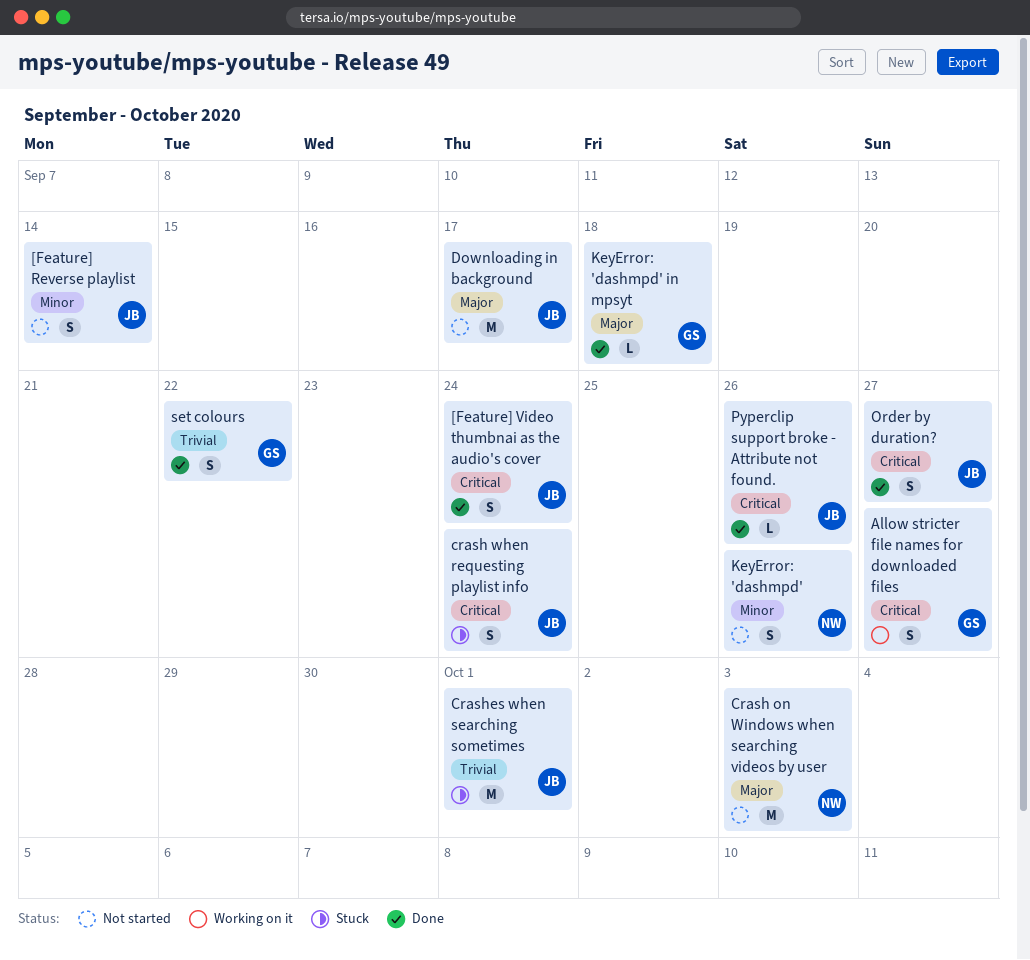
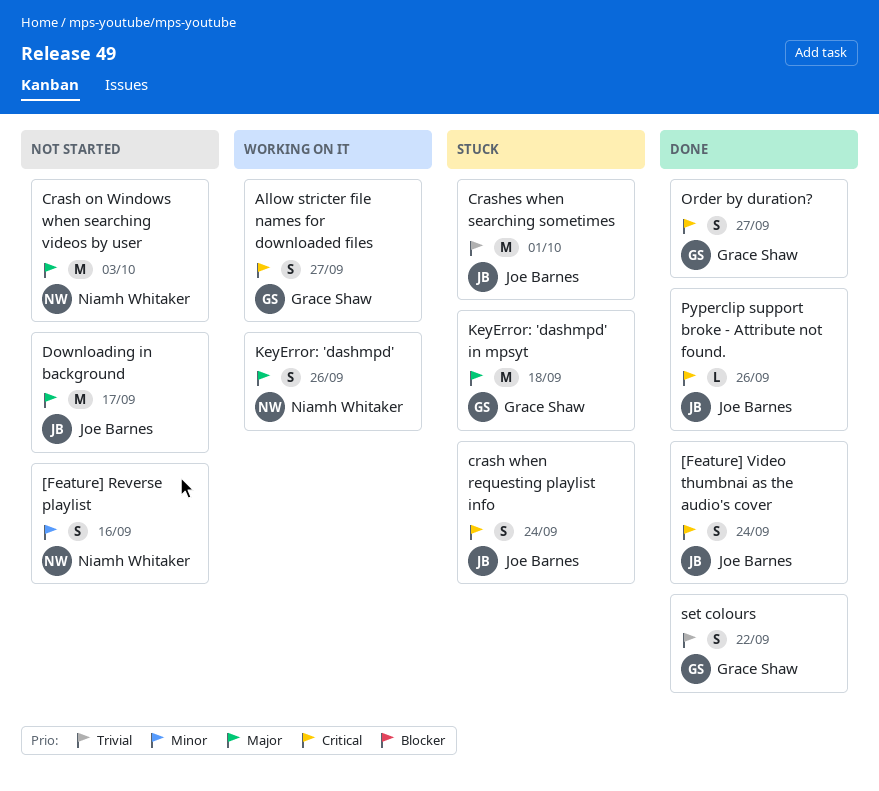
[Feature] Reverse playlist, owner: Joe Barnes -> Niamh Whitaker
[Feature] Reverse playlist, due: Sep 14 -> Sep 16
KeyError: 'dashmpd', status: Not started -> Working on it
KeyError: 'dashmpd', priority: Minor -> Major
KeyError: 'dashmpd' in mpsyt, status: Done -> Stuck
KeyError: 'dashmpd' in mpsyt, estimate: L -> M
Order by duration?, owner: Joe Barnes -> Grace Shaw

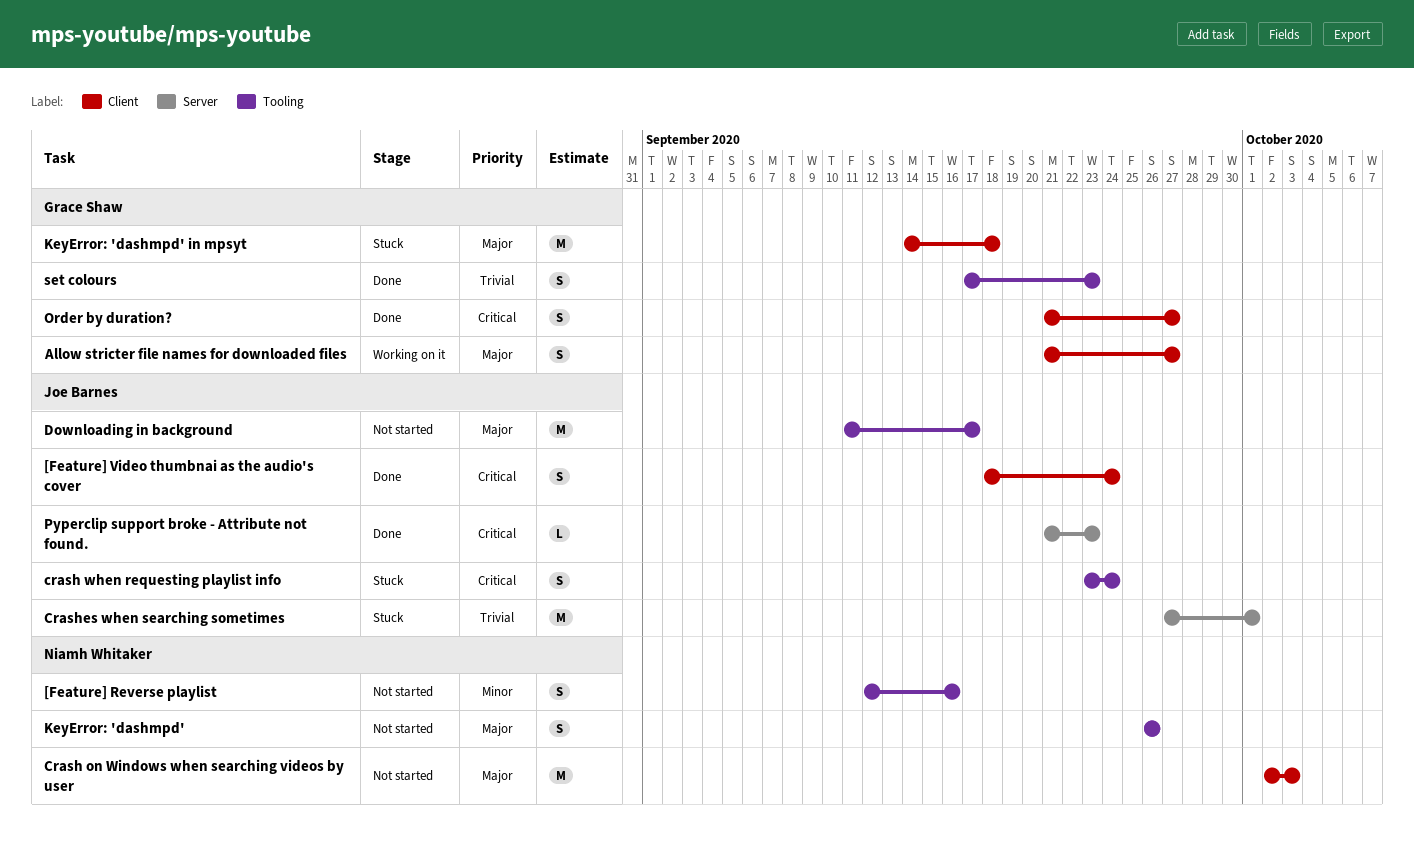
Allow stricter file names for downloaded files, priority: Critical -> Major
KeyError: 'dashmpd', status: Working on it -> Not started
Pyperclip support broke - Attribute not found., due: Sep 26 -> Sep 23
set colours, due: Sep 22 -> Sep 23

